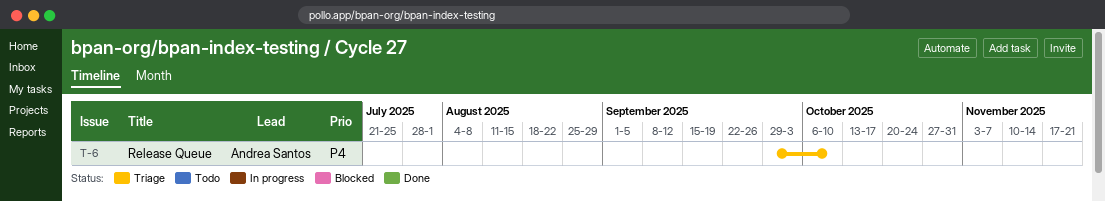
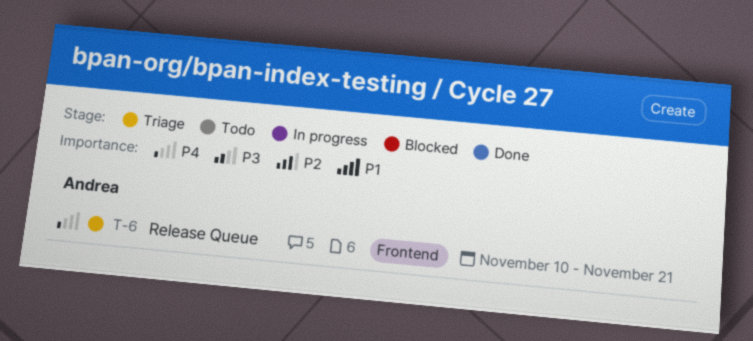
T-6, start: Sep 29 -> Nov 10
T-6, due: Oct 10 -> Nov 21

